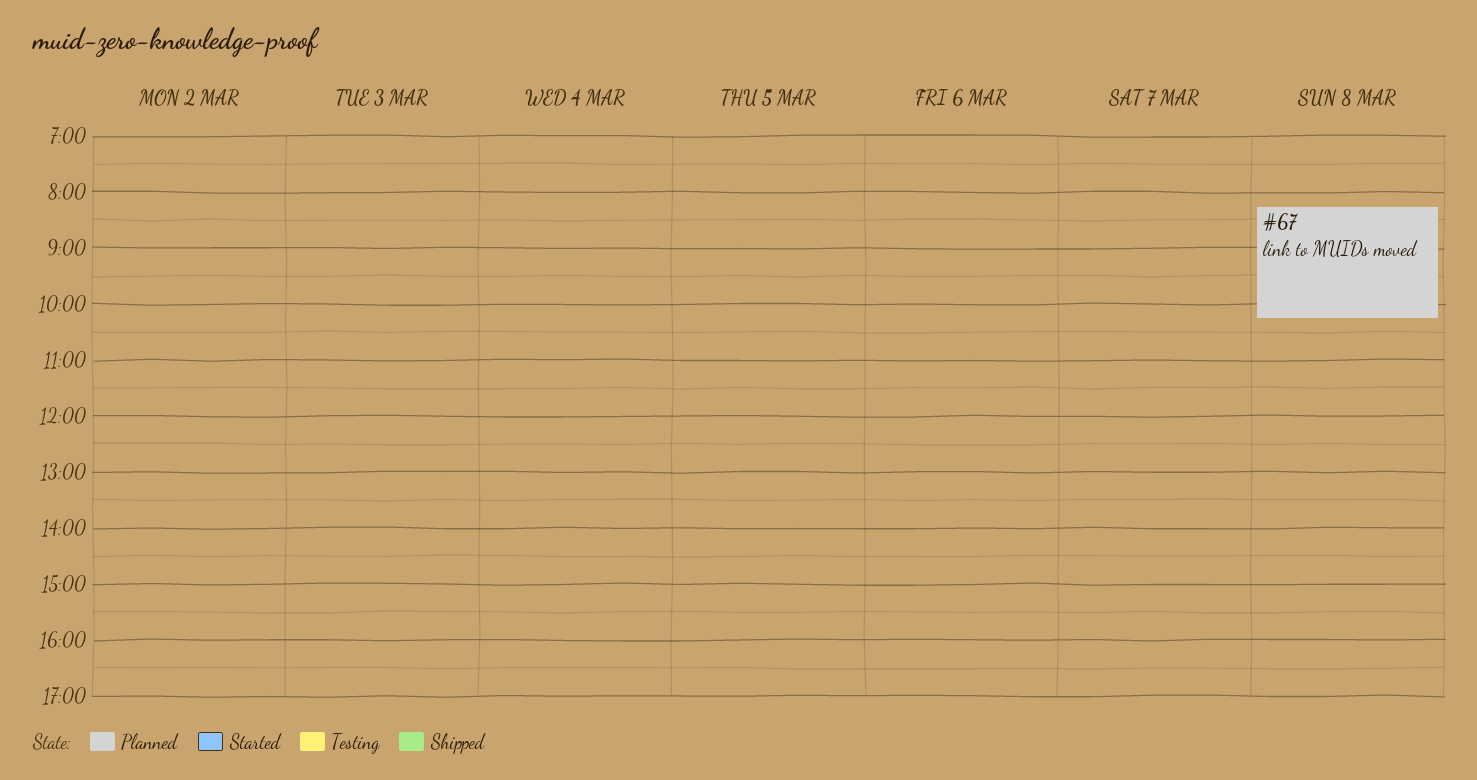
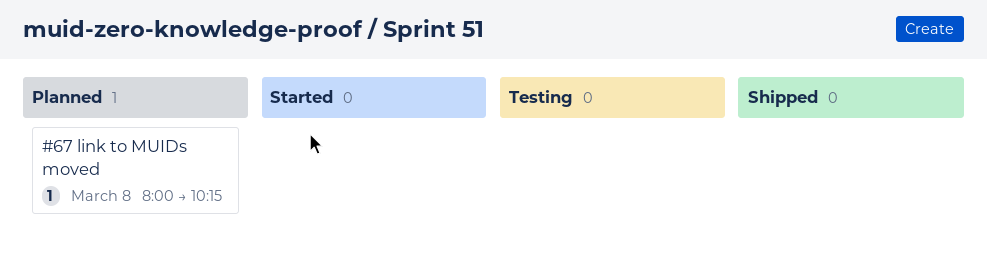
#67, begins: 08:15 -> 08:00

